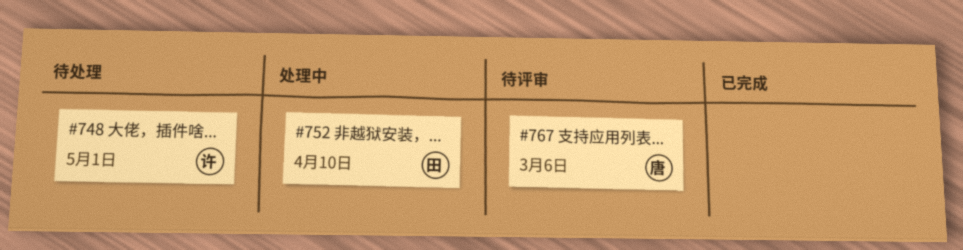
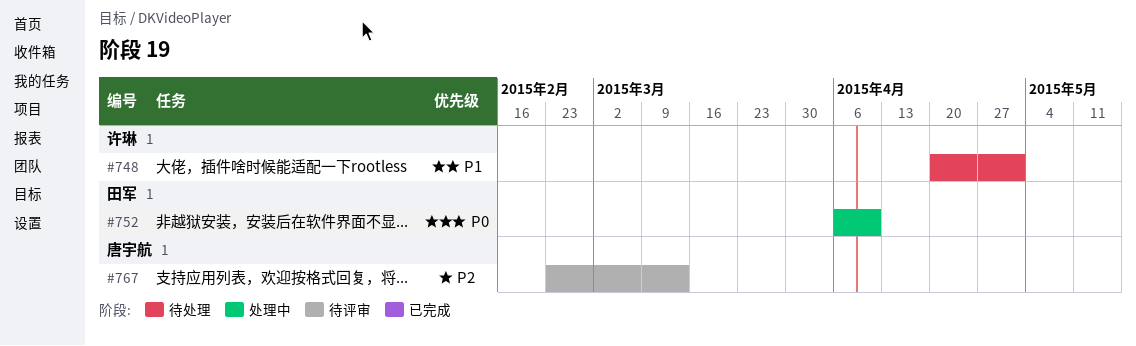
#767, due: Mar 6 -> Mar 13

